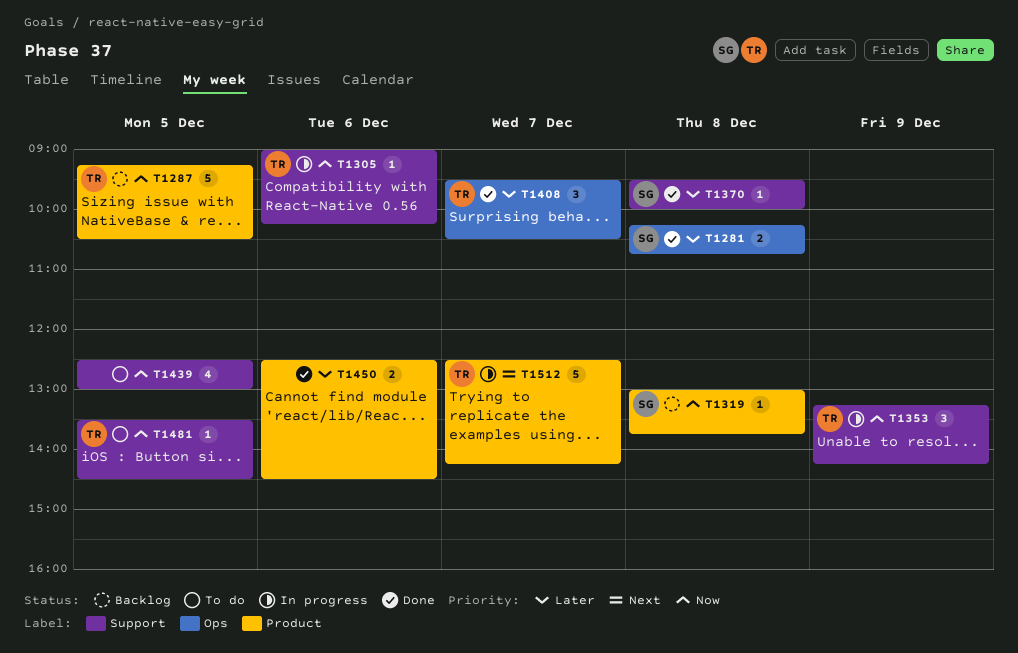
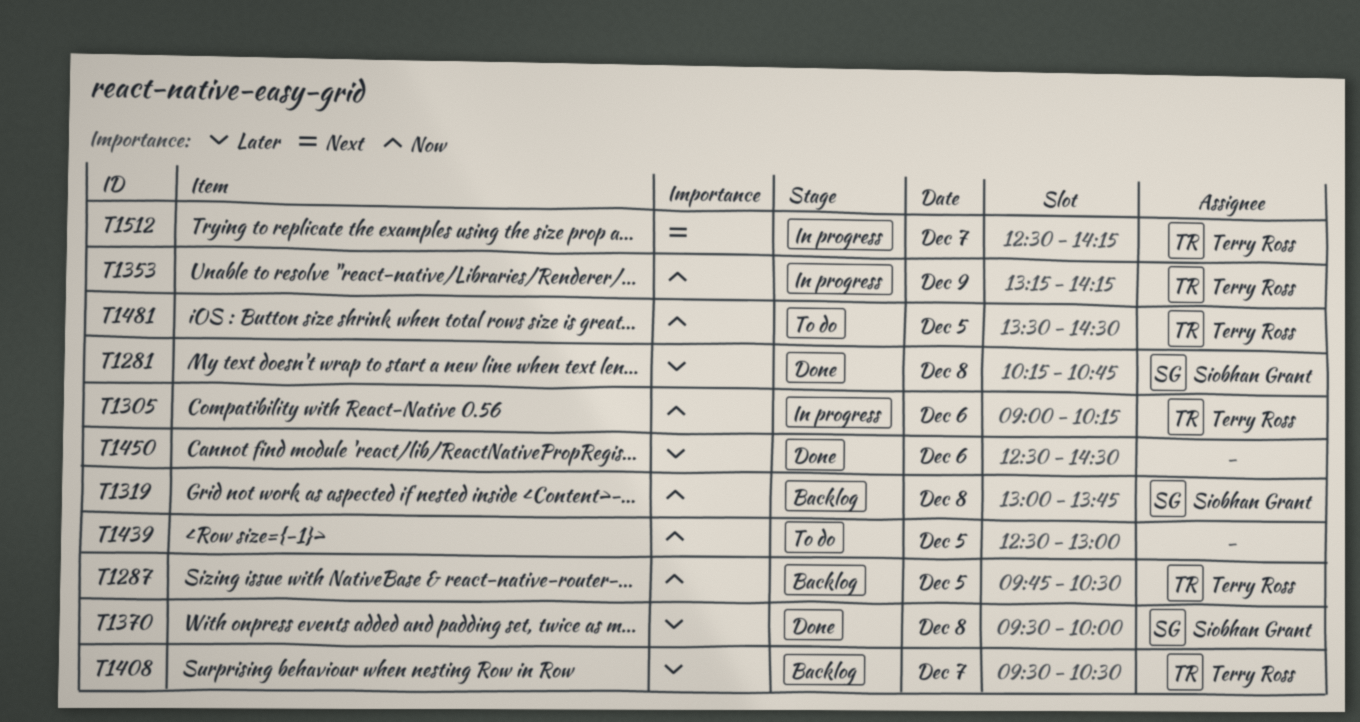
T1287, begins: 09:15 -> 09:45
T1408, status: Done -> Backlog

